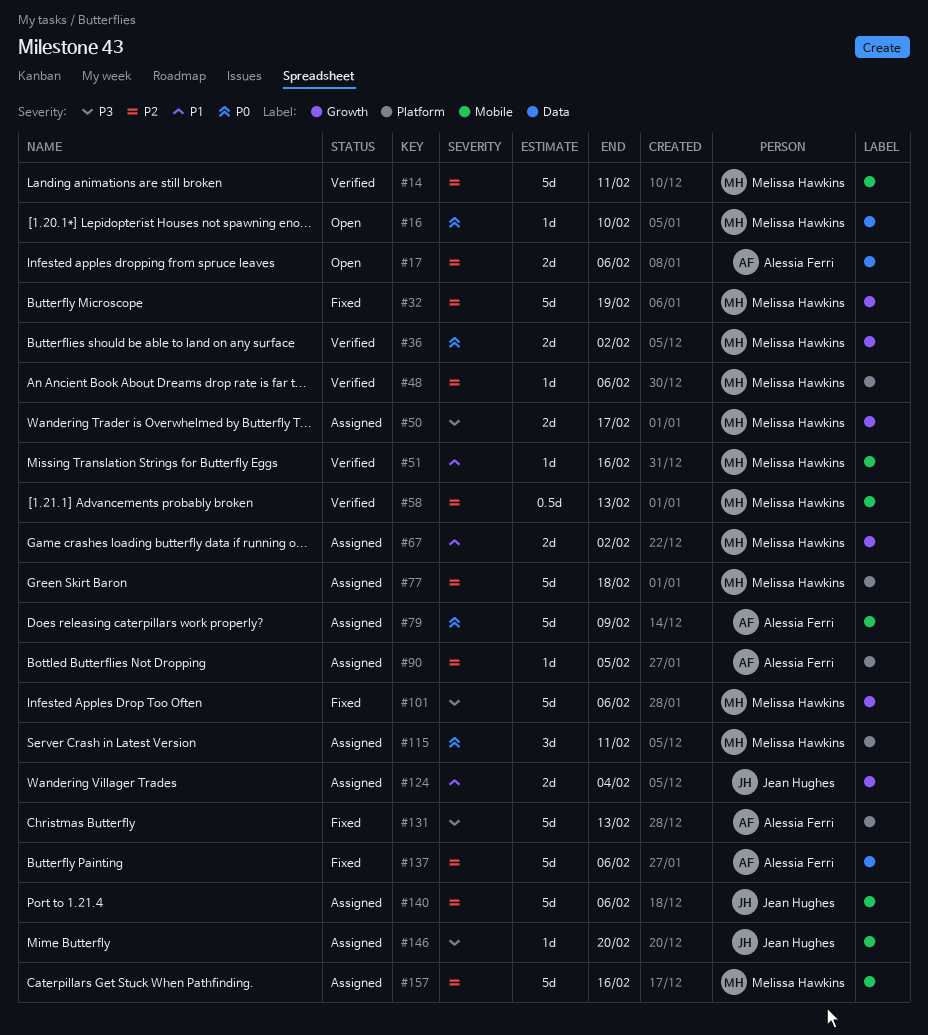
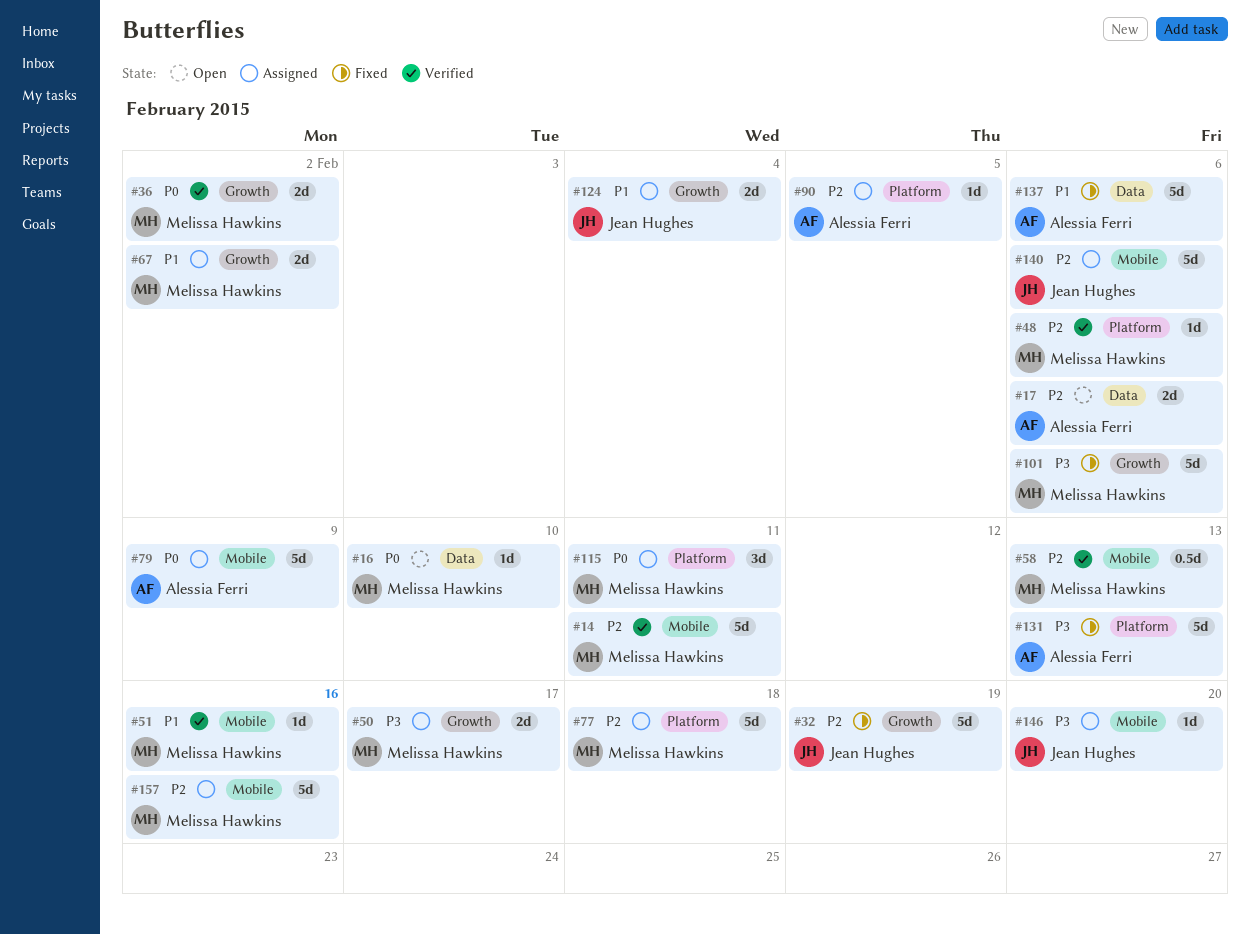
#32, owner: Melissa Hawkins -> Jean Hughes
#137, priority: P2 -> P1

